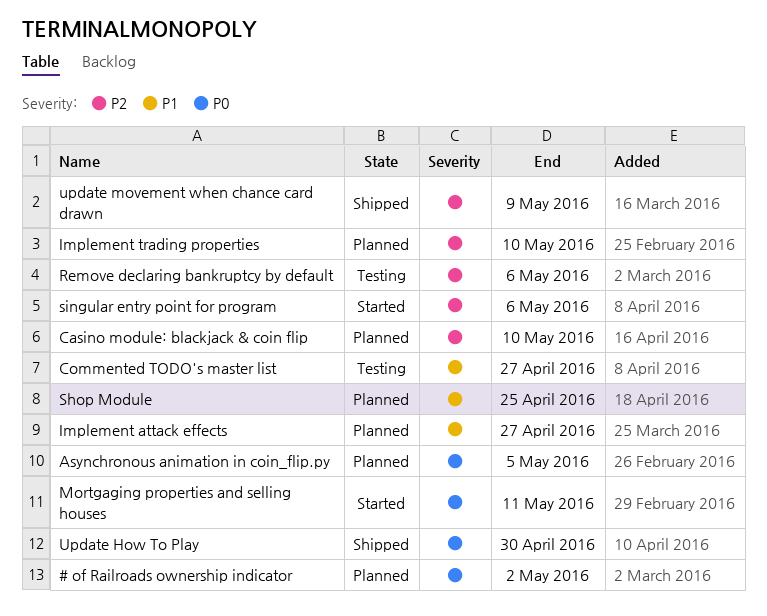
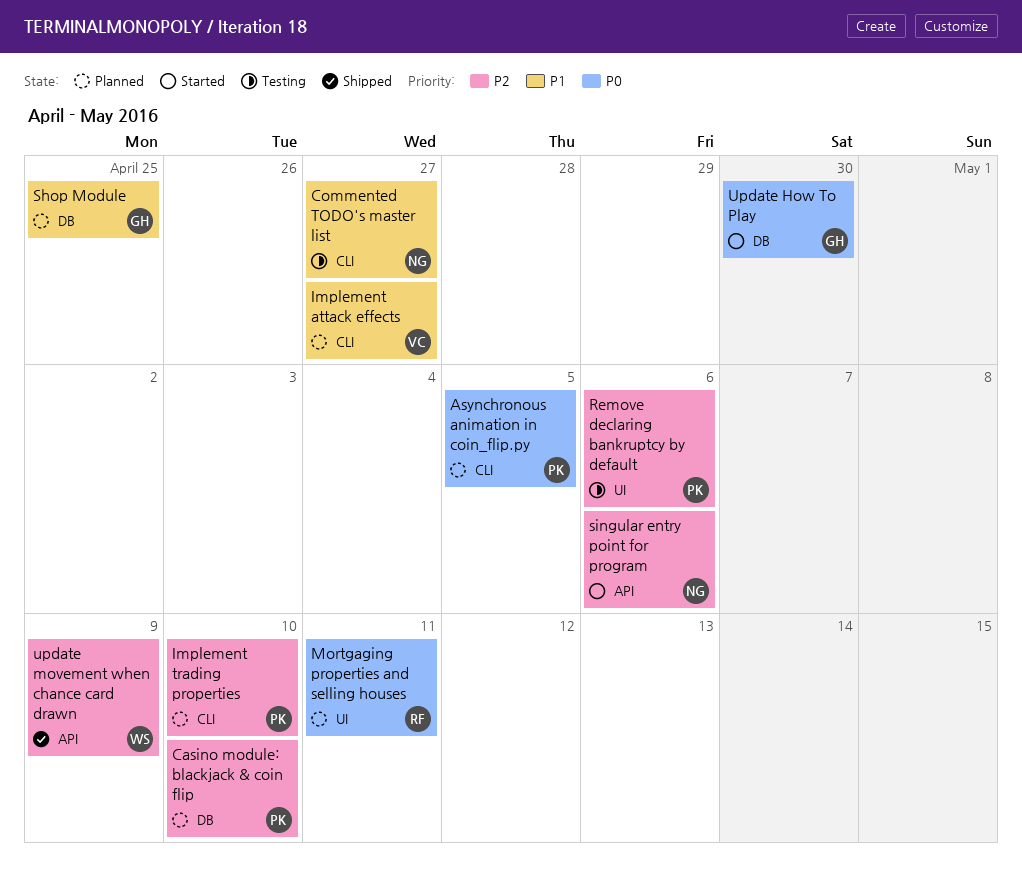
# of Railroads ownership indicator: present -> none
Mortgaging properties and selling houses, status: Started -> Planned
Update How To Play, status: Shipped -> Started

